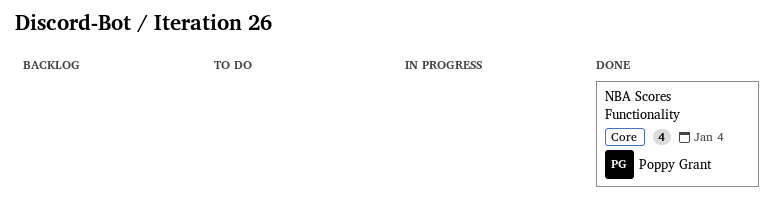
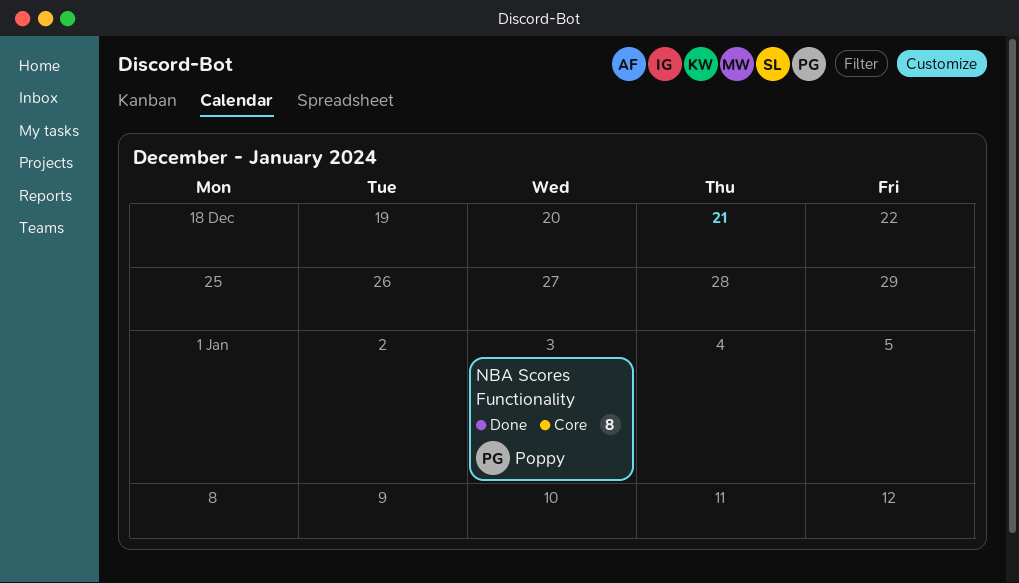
NBA Scores Functionality, estimate: 4 -> 8
NBA Scores Functionality, due: Jan 4 -> Jan 3

